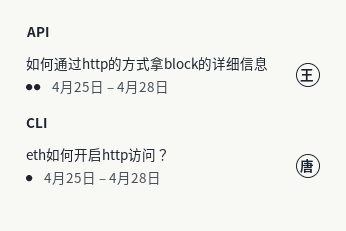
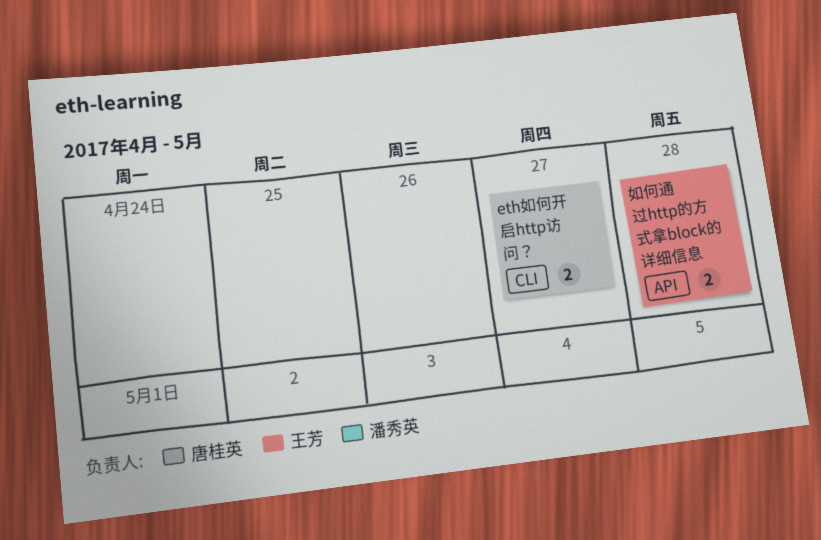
eth如何开启http访问？, estimate: 1 -> 2
eth如何开启http访问？, due: Apr 28 -> Apr 27

